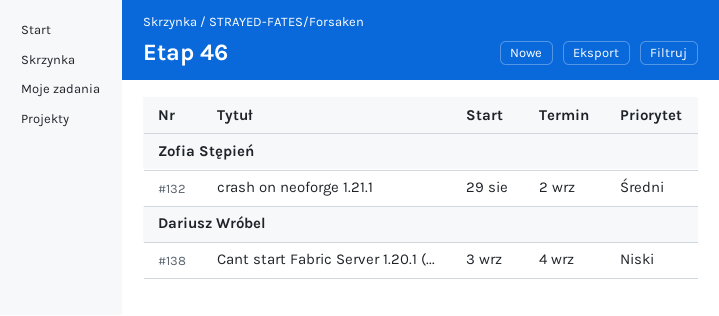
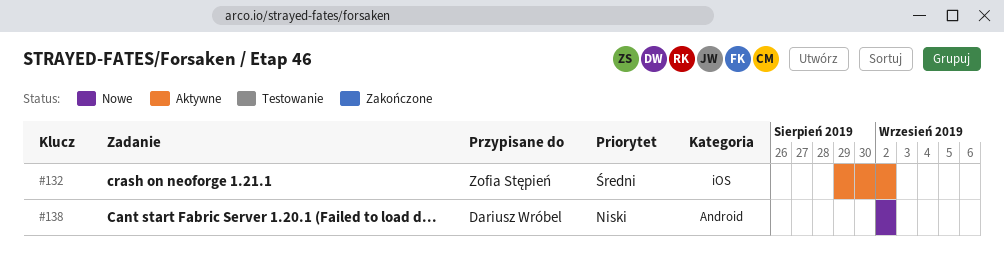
#138, start: Sep 3 -> Sep 2
#138, due: Sep 4 -> Sep 2

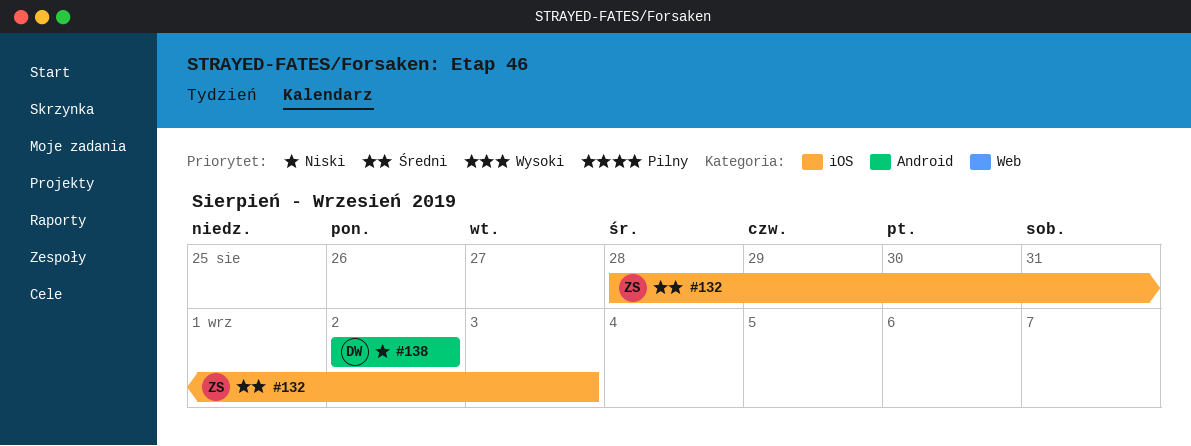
#132, start: Aug 29 -> Aug 28
#132, due: Sep 2 -> Sep 3

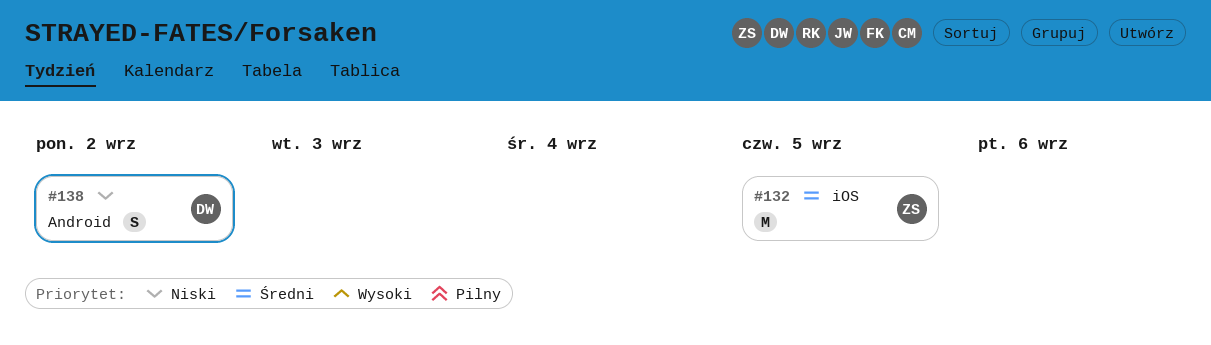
#132, due: Sep 3 -> Sep 5

